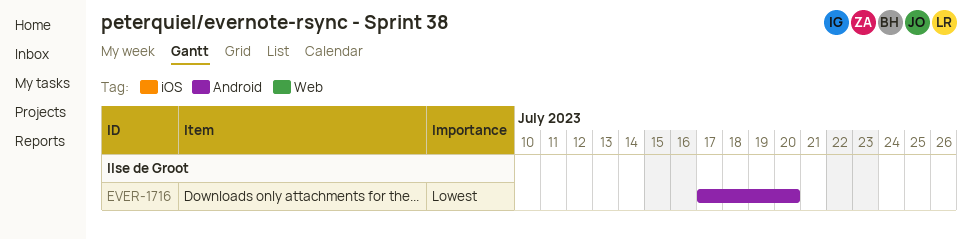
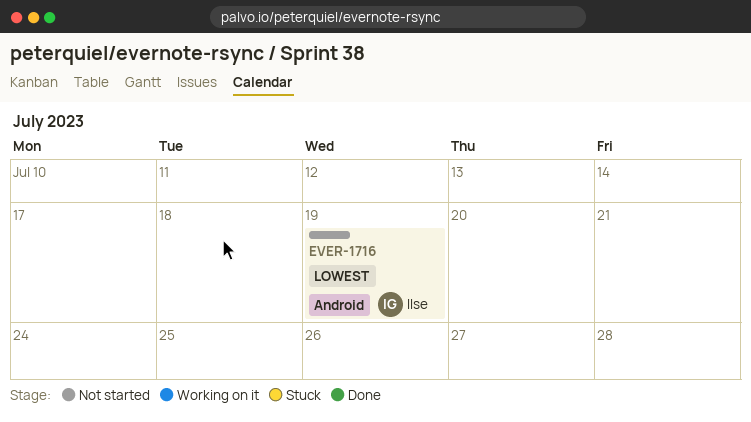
EVER-1716, due: Jul 20 -> Jul 19

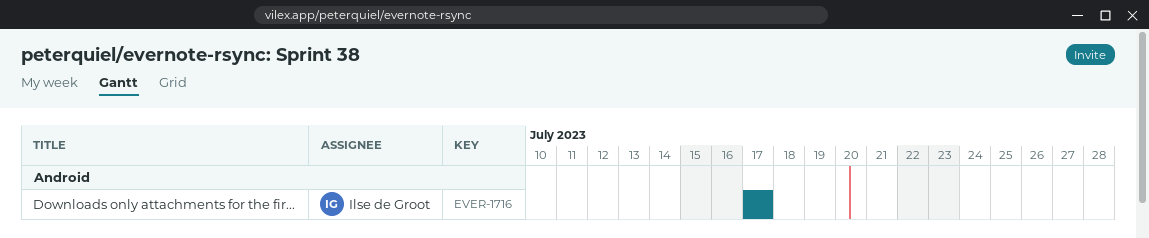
EVER-1716, due: Jul 19 -> Jul 17

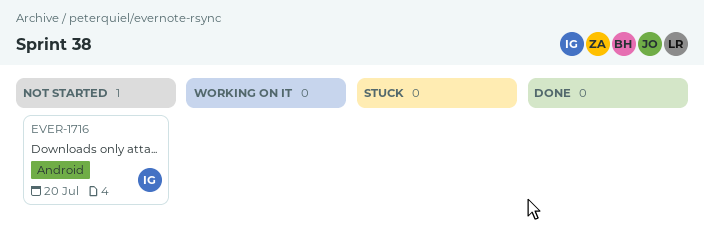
EVER-1716, due: Jul 17 -> Jul 20

